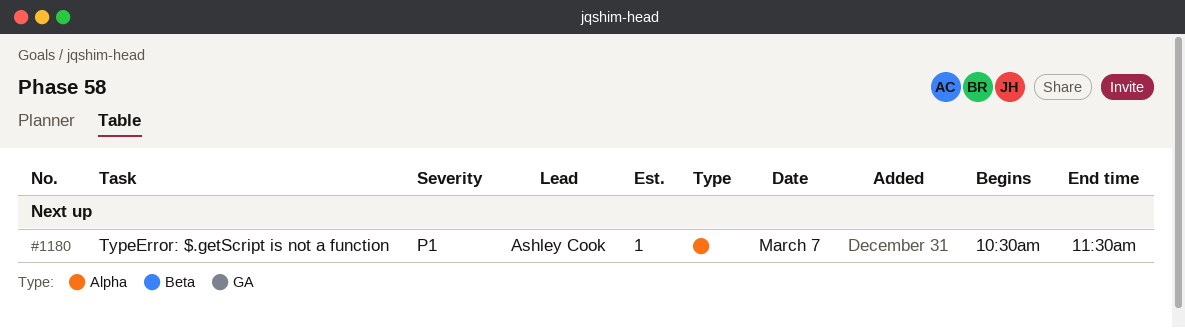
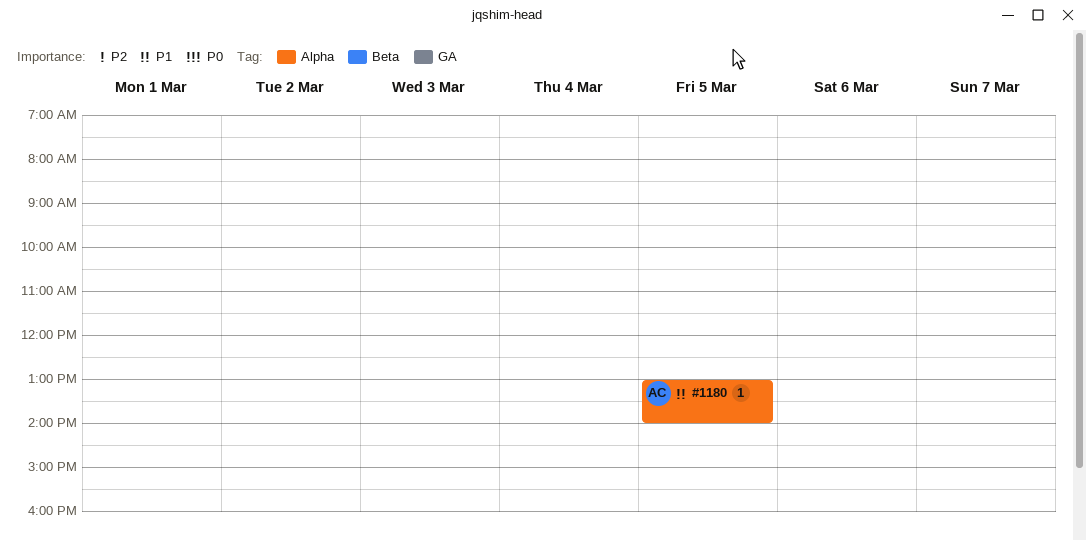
#1180, day: Mar 7 -> Mar 5
#1180, begins: 10:30 -> 13:00
#1180, ends: 11:30 -> 14:00

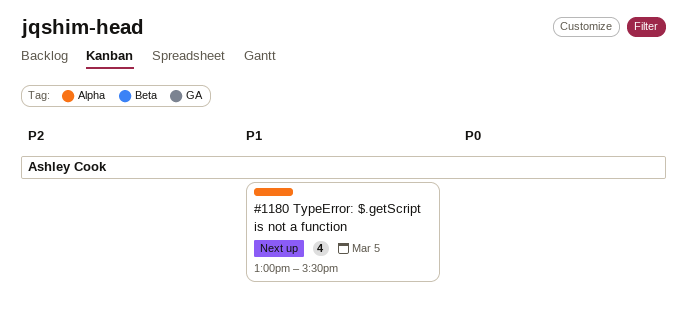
#1180, estimate: 1 -> 4
#1180, ends: 14:00 -> 15:30

